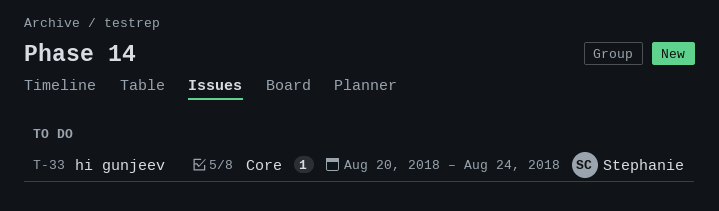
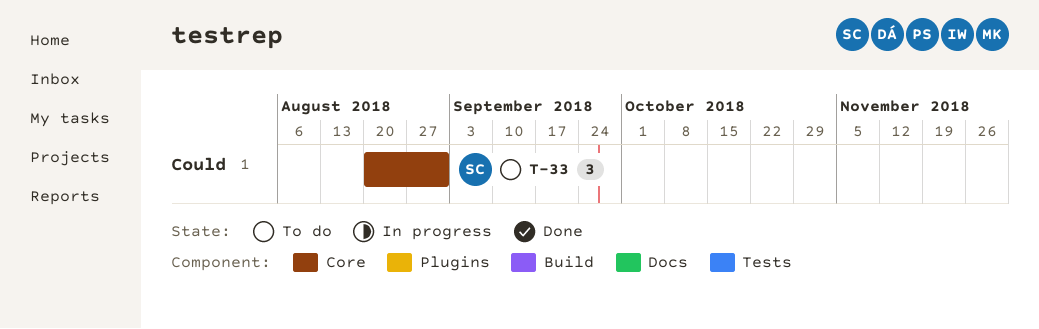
T-33, estimate: 1 -> 3
T-33, due: Aug 24 -> Aug 31

